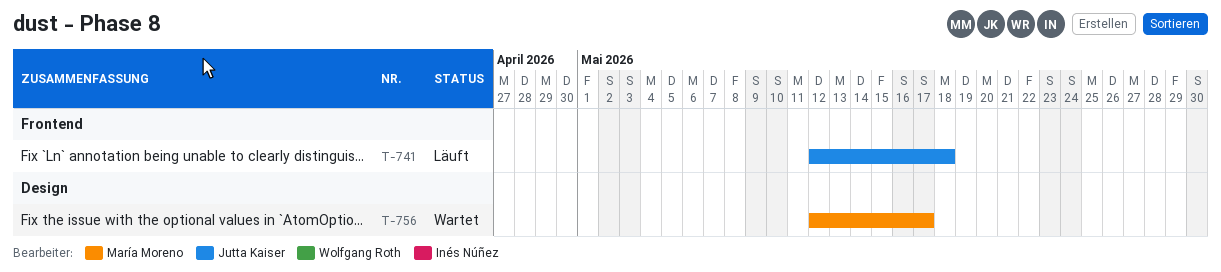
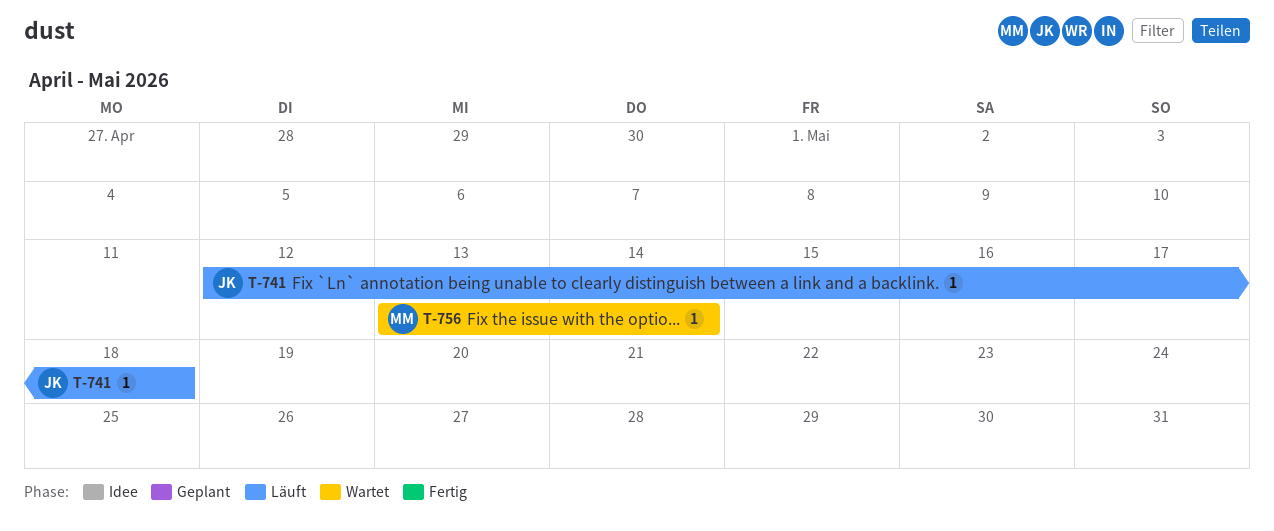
T-756, start: May 12 -> May 13
T-756, due: May 17 -> May 14

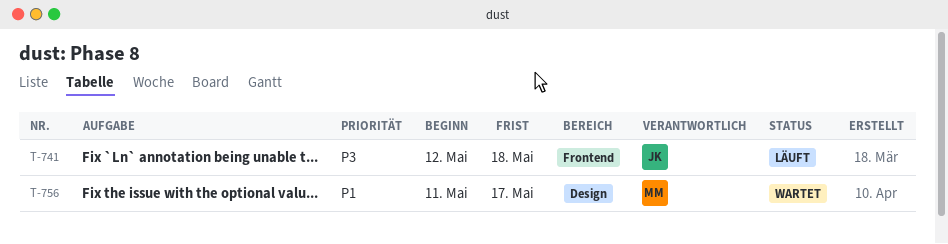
T-756, start: May 13 -> May 11
T-756, due: May 14 -> May 17

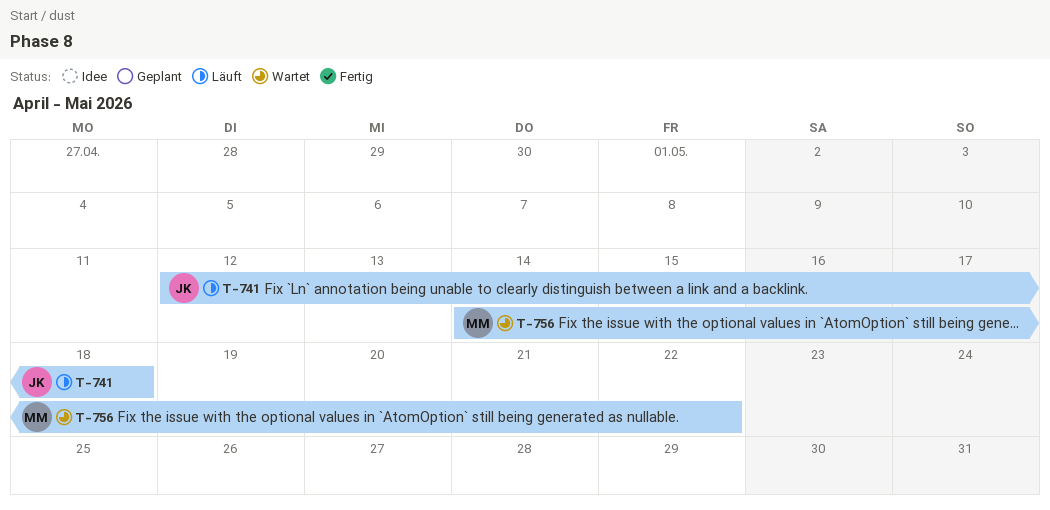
T-756, start: May 11 -> May 14
T-756, due: May 17 -> May 22

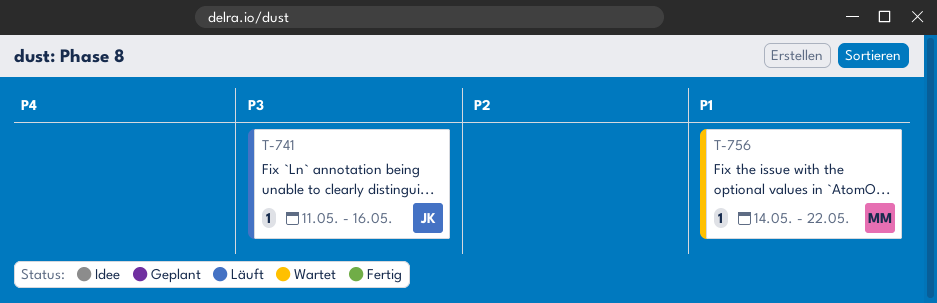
T-741, start: May 12 -> May 11
T-741, due: May 18 -> May 16

